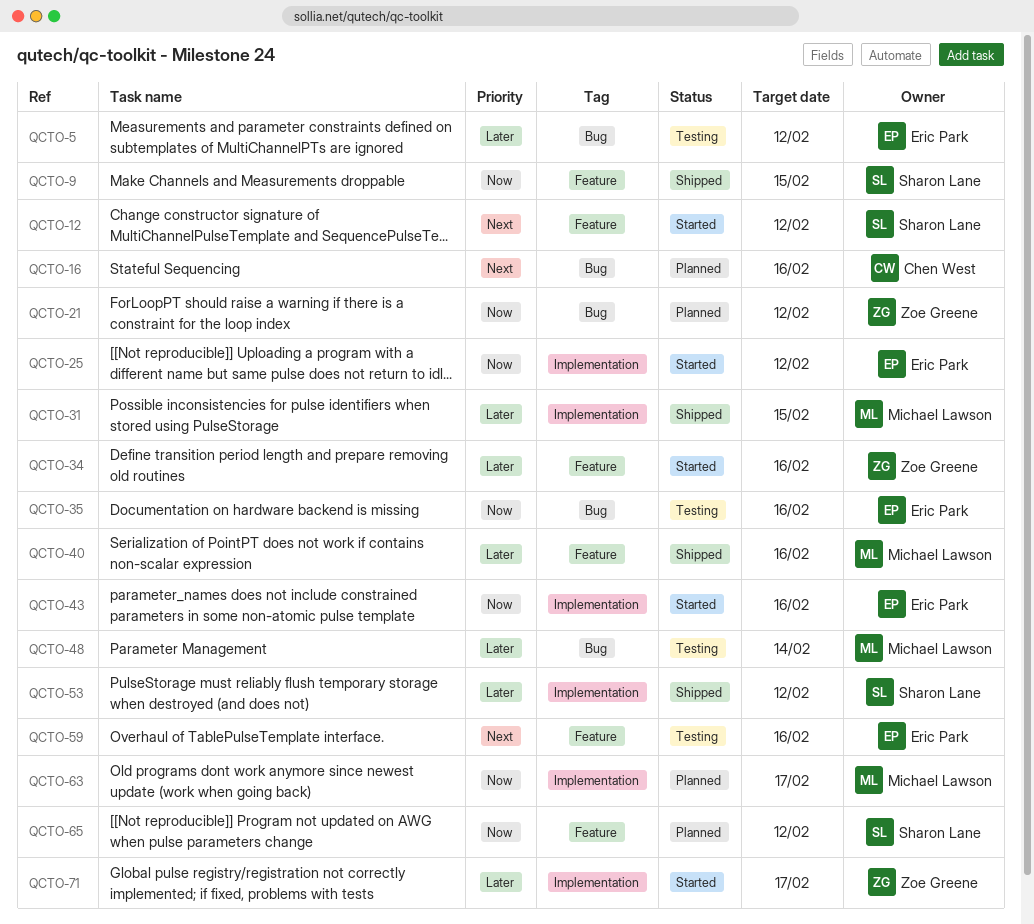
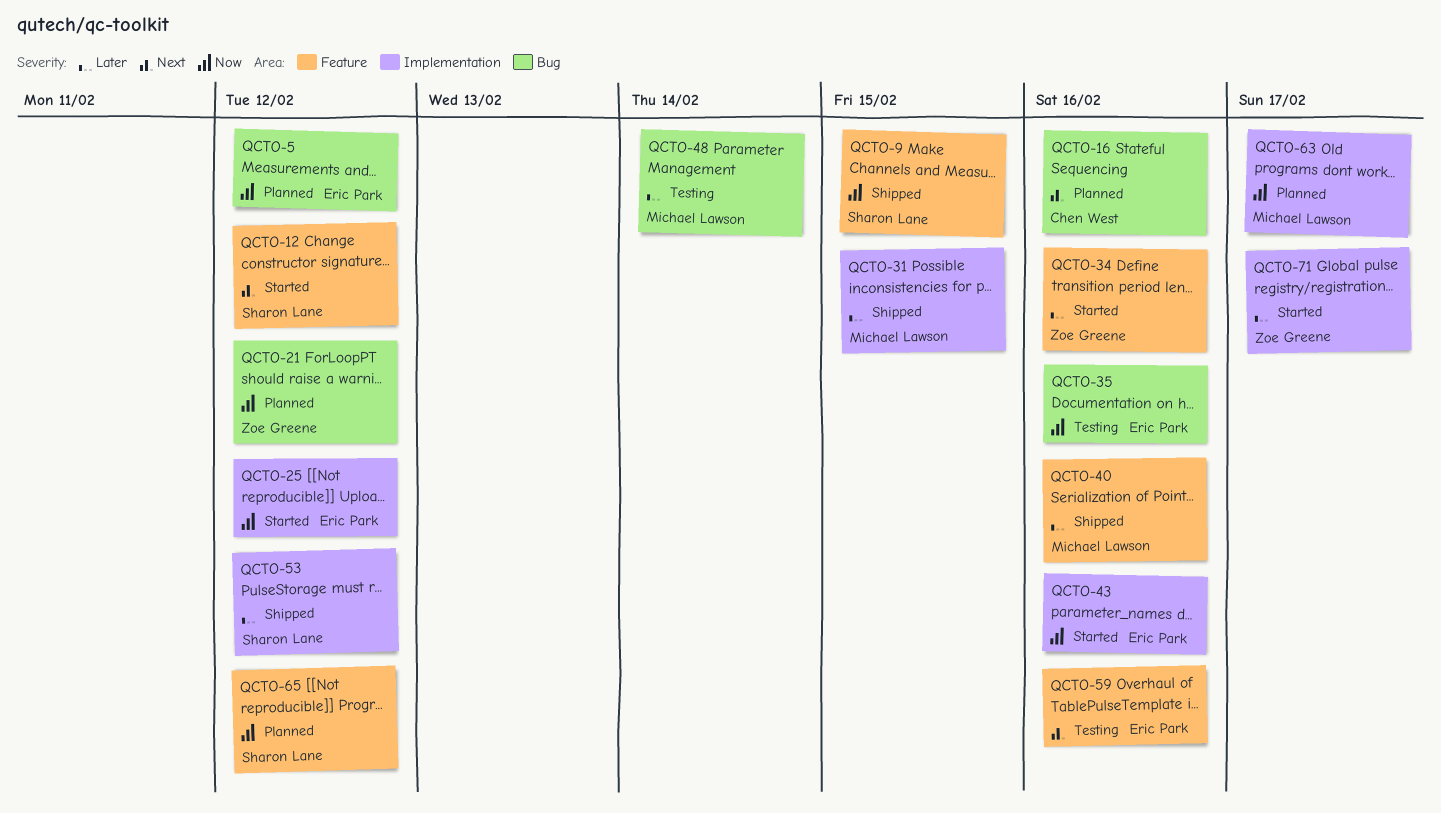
QCTO-5, status: Testing -> Planned
QCTO-5, priority: Later -> Now

